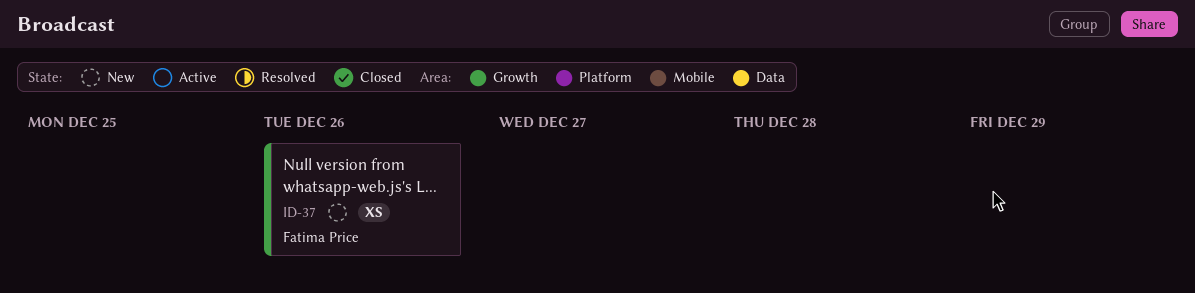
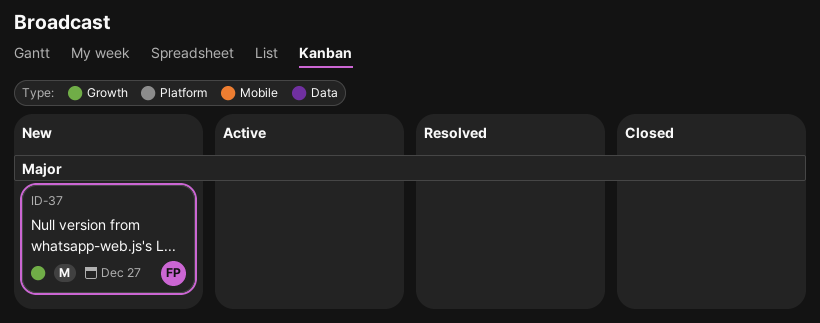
ID-37, estimate: XS -> M
ID-37, due: Dec 26 -> Dec 27

